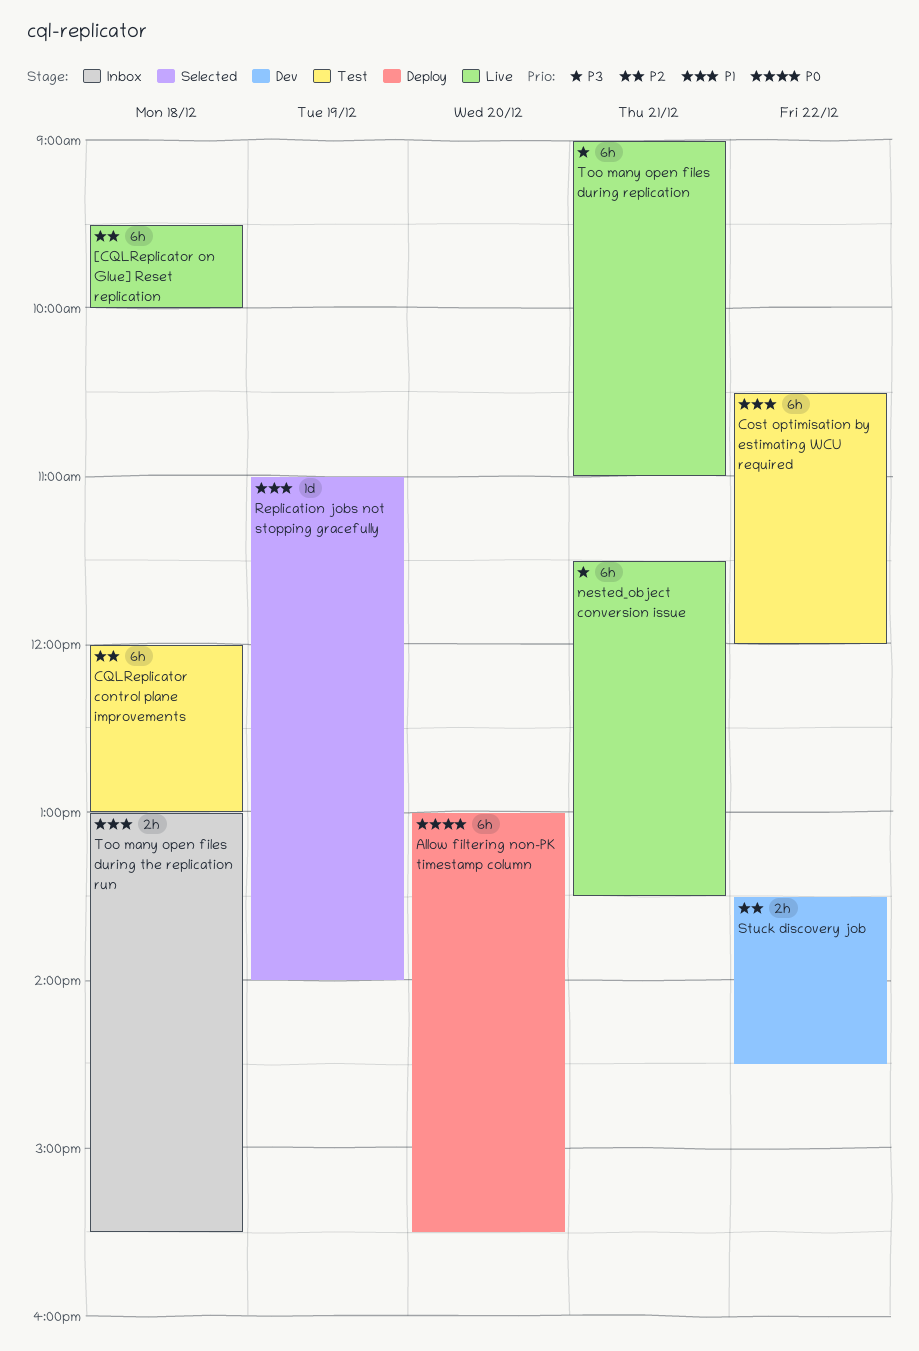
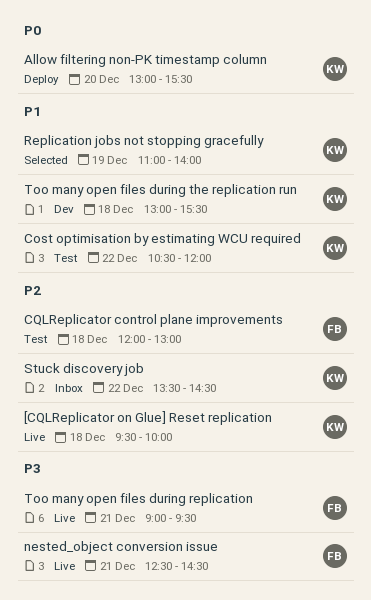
nested_object conversion issue, begins: 11:30 -> 12:30
nested_object conversion issue, ends: 13:30 -> 14:30
Stuck discovery job, status: Dev -> Inbox
Too many open files during replication, ends: 11:00 -> 09:30
Too many open files during the replication run, status: Inbox -> Dev

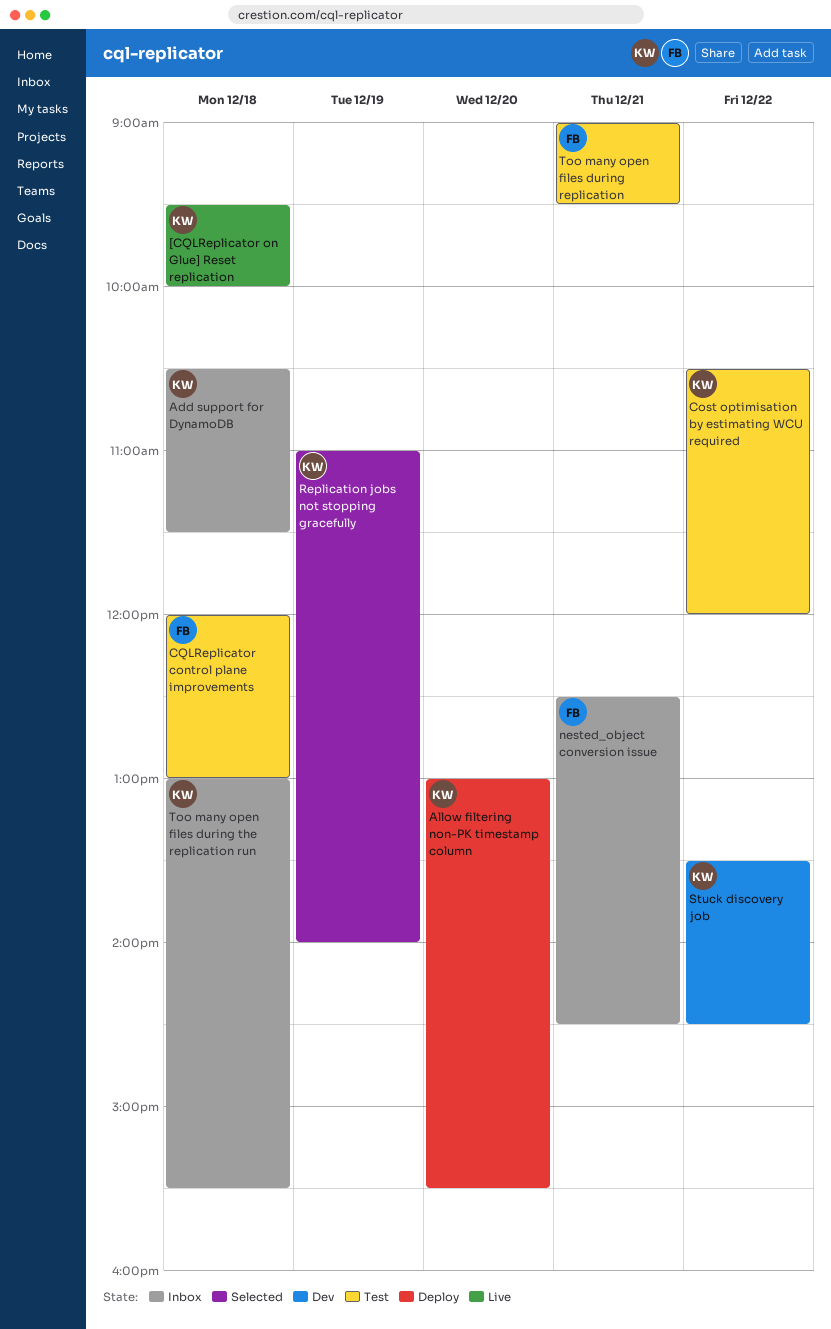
Add support for DynamoDB: none -> present
nested_object conversion issue, status: Live -> Inbox
Stuck discovery job, status: Inbox -> Dev
Too many open files during replication, status: Live -> Test
Too many open files during the replication run, status: Dev -> Inbox

